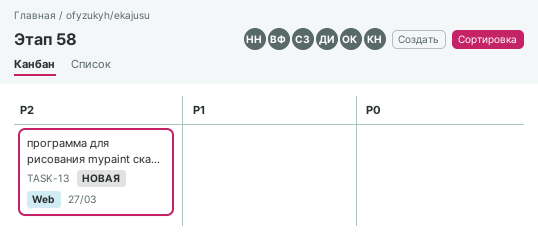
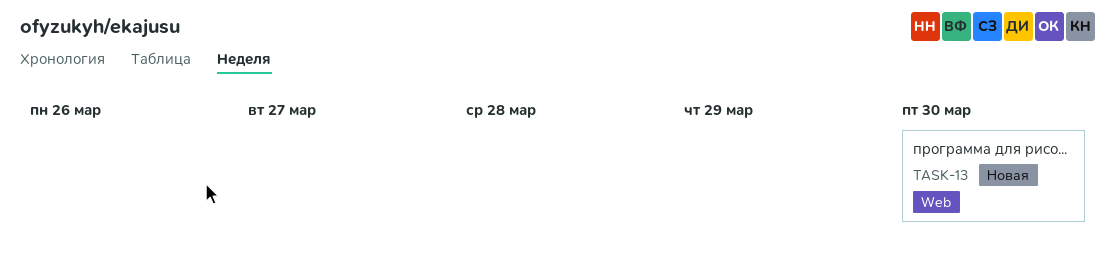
TASK-13, due: Mar 27 -> Mar 30

